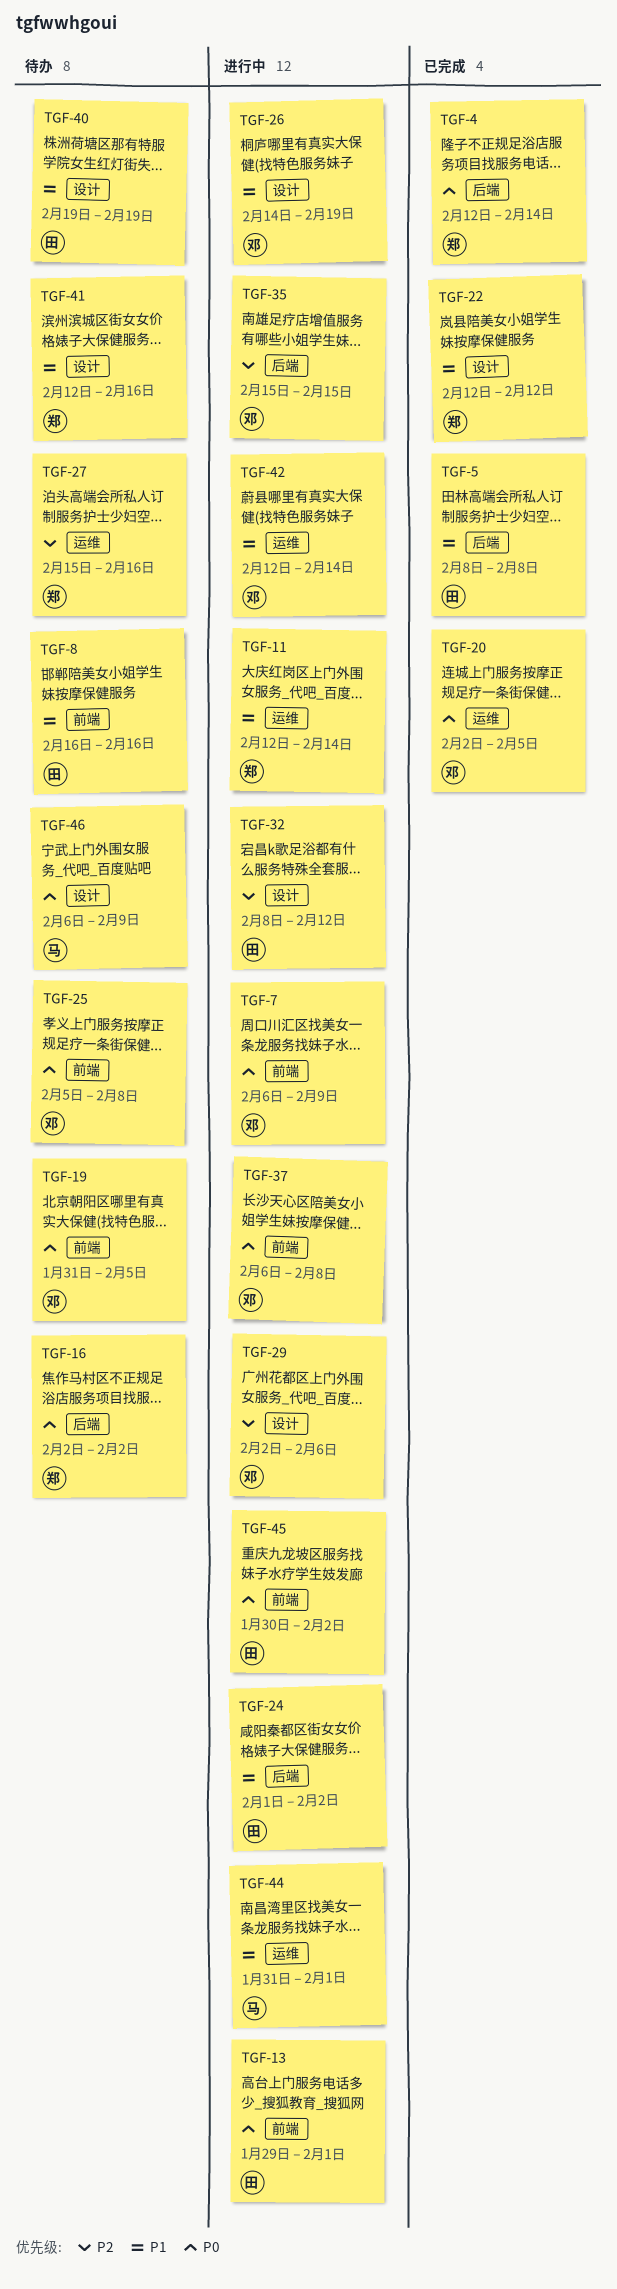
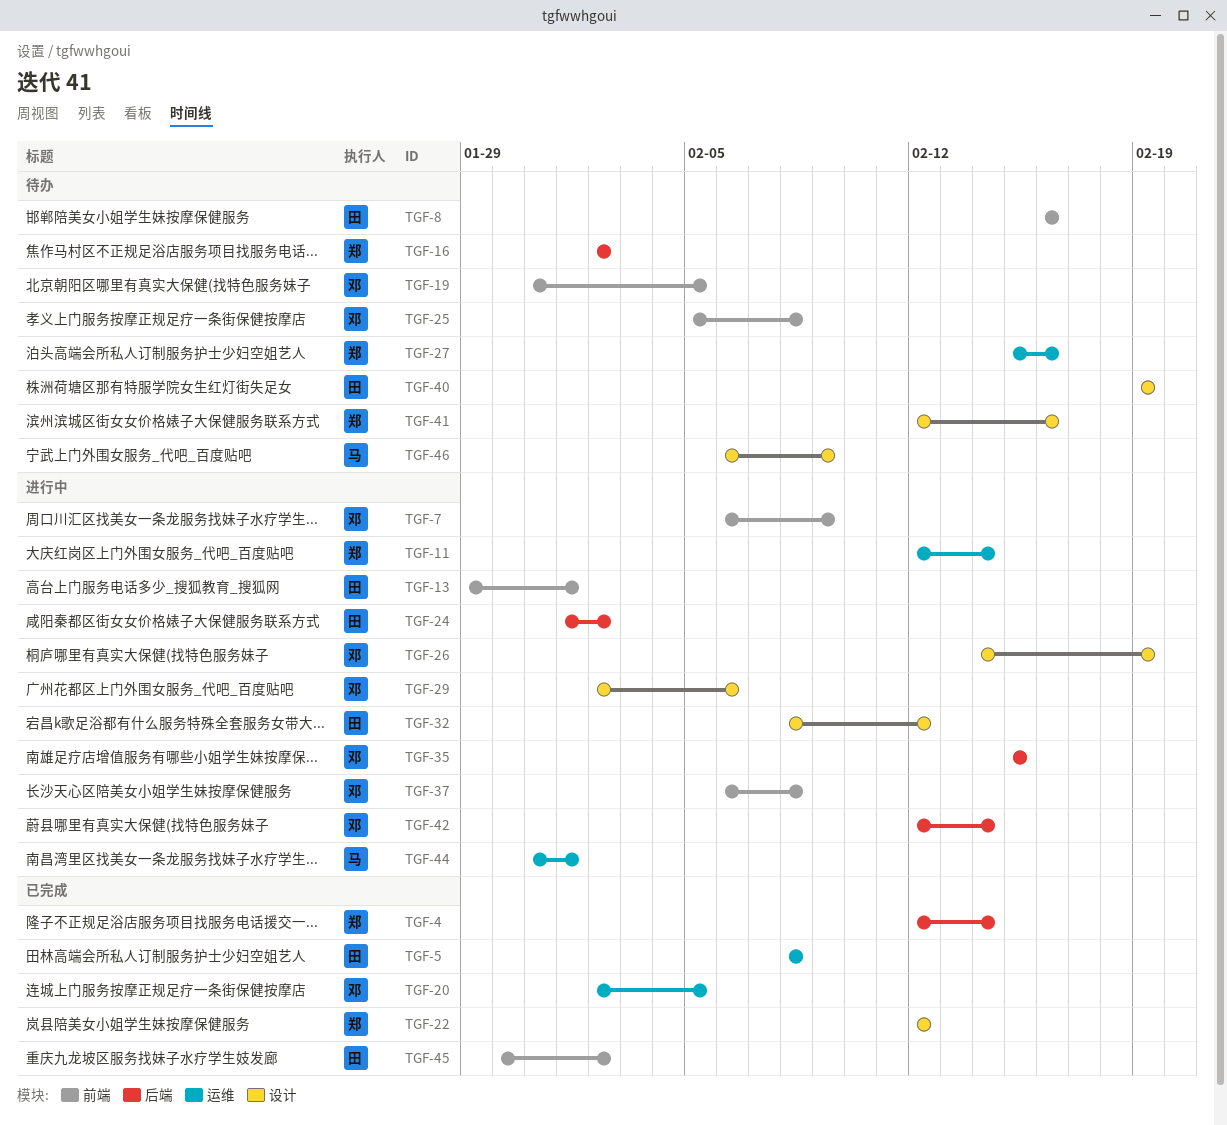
TGF-5, label: 后端 -> 运维
TGF-42, label: 运维 -> 后端
TGF-45, status: 进行中 -> 已完成

